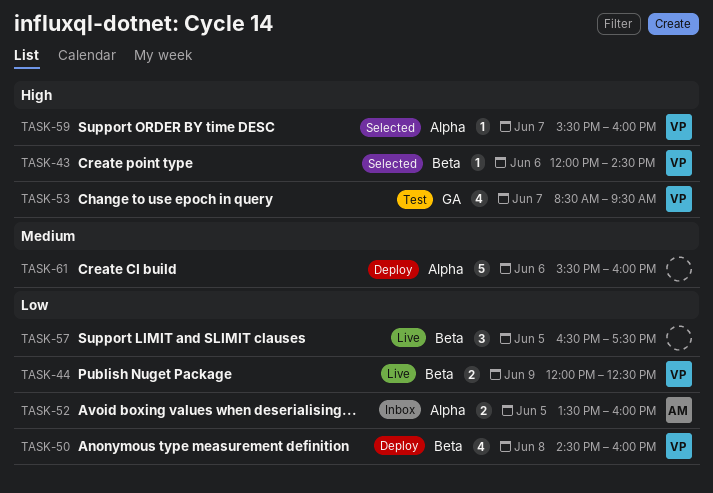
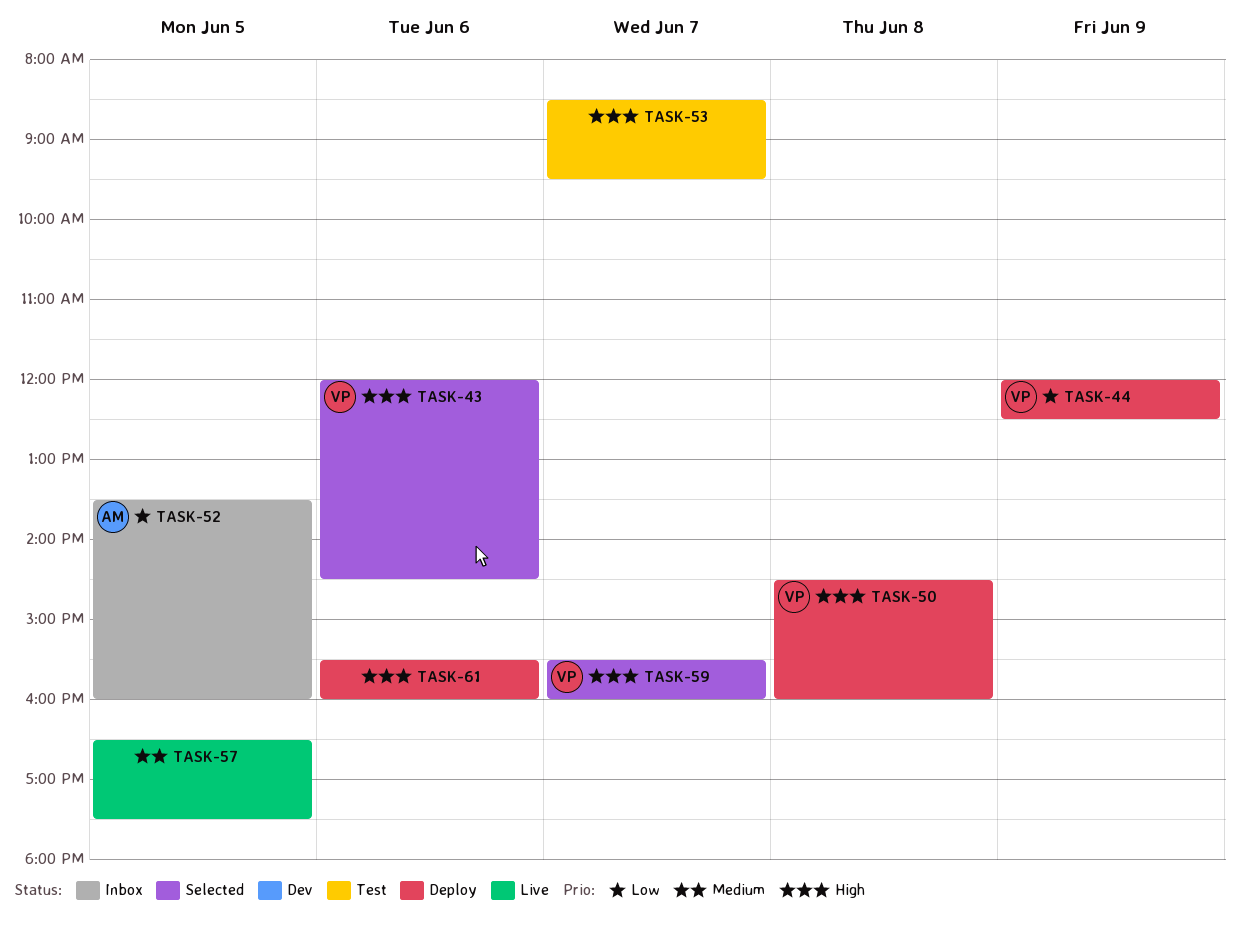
TASK-44, status: Live -> Deploy
TASK-50, priority: Low -> High
TASK-53, owner: VP -> none
TASK-57, priority: Low -> Medium
TASK-61, priority: Medium -> High

